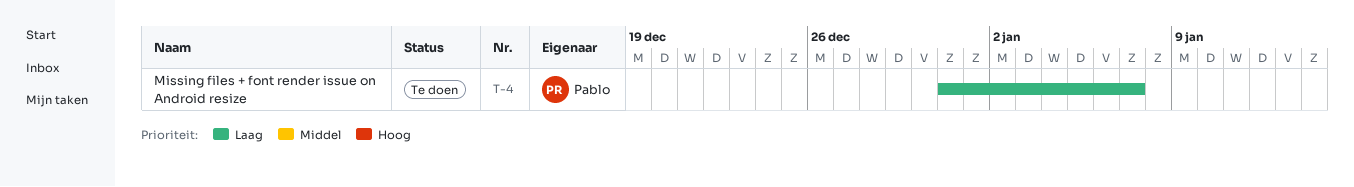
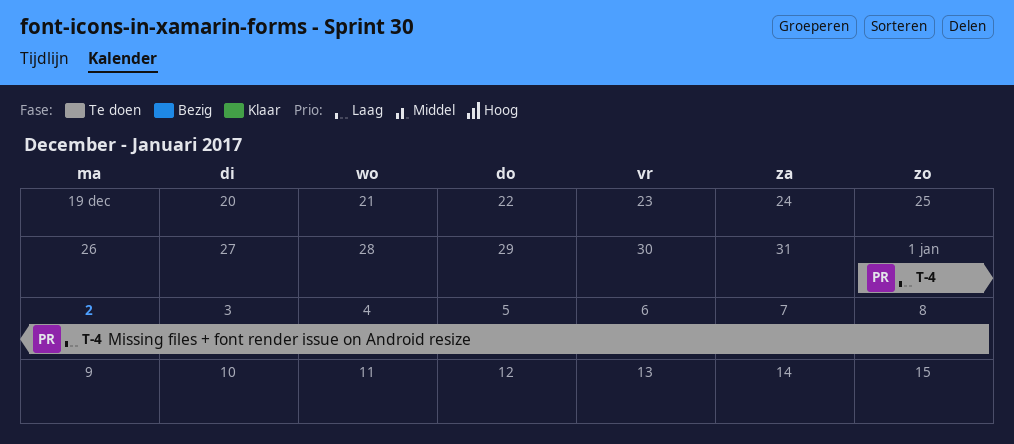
T-4, start: Dec 31 -> Jan 1
T-4, due: Jan 7 -> Jan 8

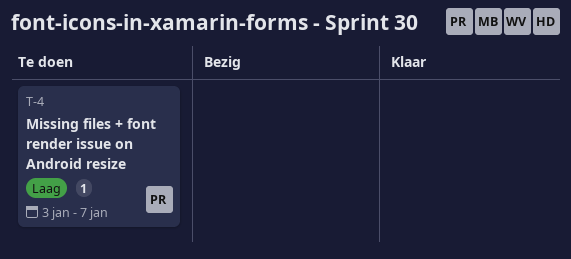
T-4, start: Jan 1 -> Jan 3
T-4, due: Jan 8 -> Jan 7

